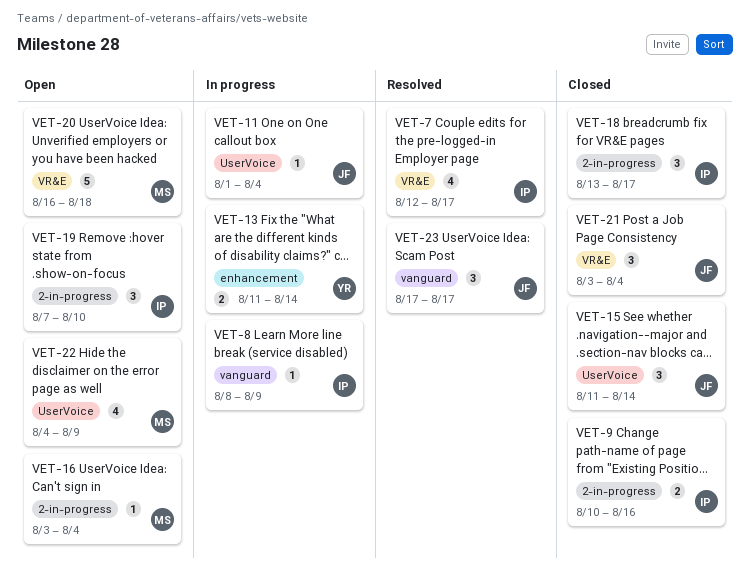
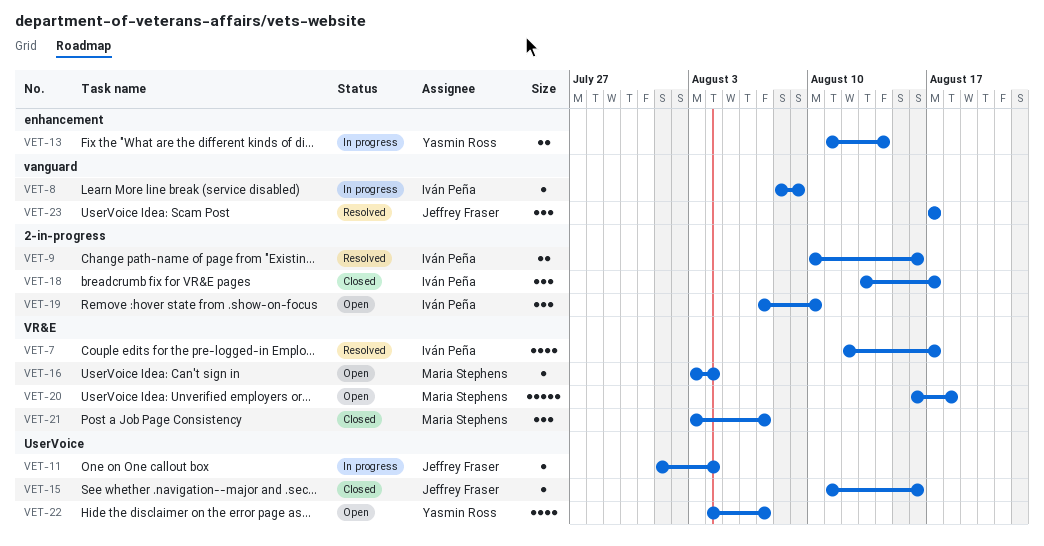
VET-9, status: Closed -> Resolved
VET-15, estimate: 3 -> 1
VET-15, due: Aug 14 -> Aug 16
VET-16, label: 2-in-progress -> VR&E
VET-21, owner: Jeffrey Fraser -> Maria Stephens
VET-21, due: Aug 4 -> Aug 7
VET-22, owner: Maria Stephens -> Yasmin Ross
VET-22, due: Aug 9 -> Aug 7

